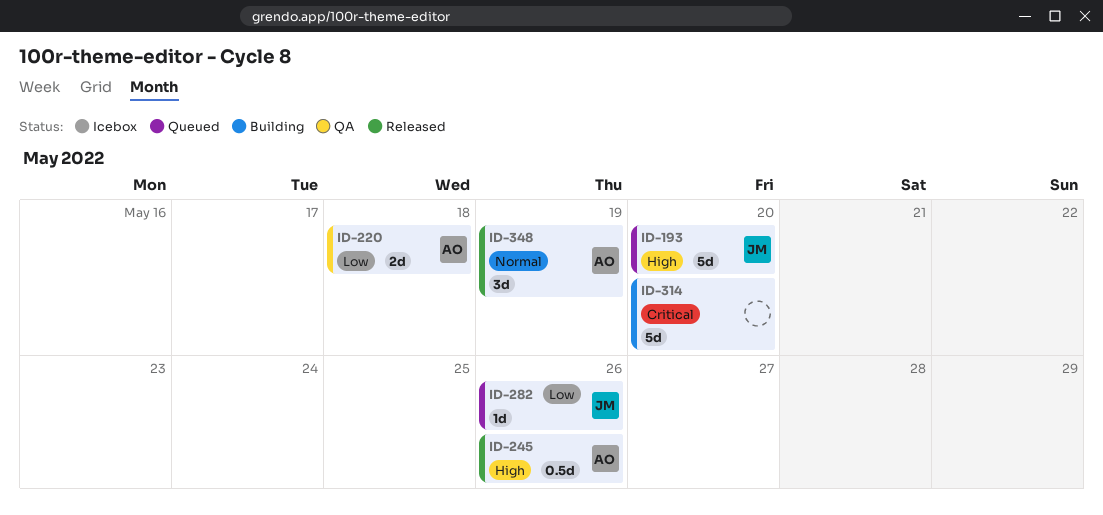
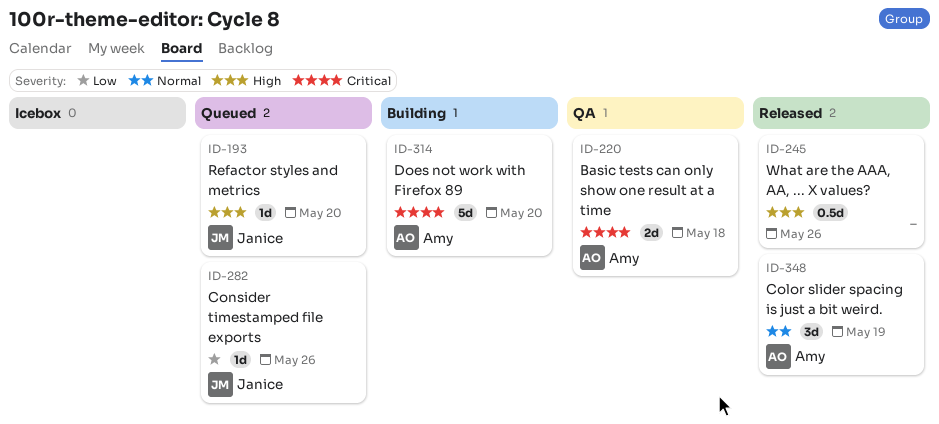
ID-193, estimate: 5d -> 1d
ID-220, priority: Low -> Critical
ID-245, owner: Amy -> none
ID-314, owner: none -> Amy

